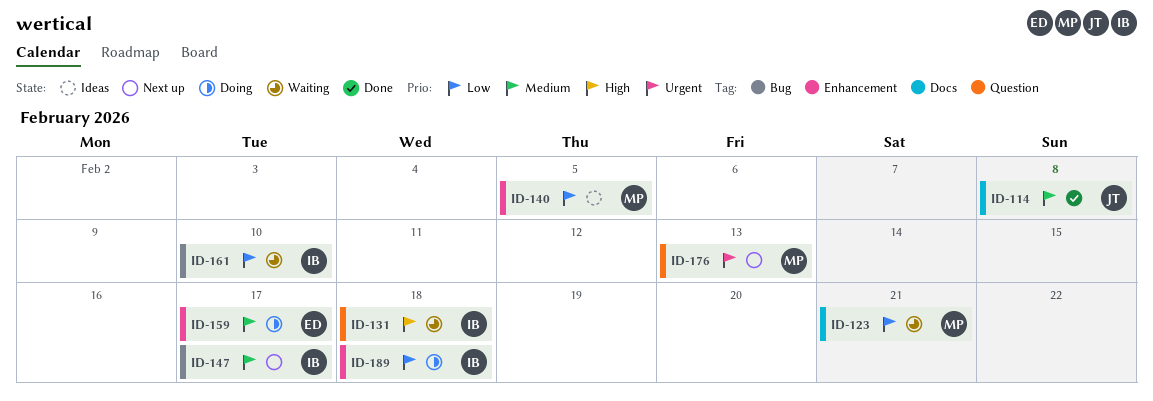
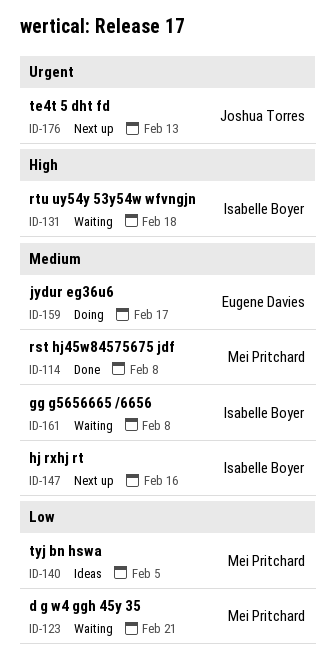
ID-114, owner: Joshua Torres -> Mei Pritchard
ID-147, due: Feb 17 -> Feb 16
ID-161, priority: Low -> Medium
ID-161, due: Feb 10 -> Feb 8
ID-176, owner: Mei Pritchard -> Joshua Torres
ID-189: present -> none

